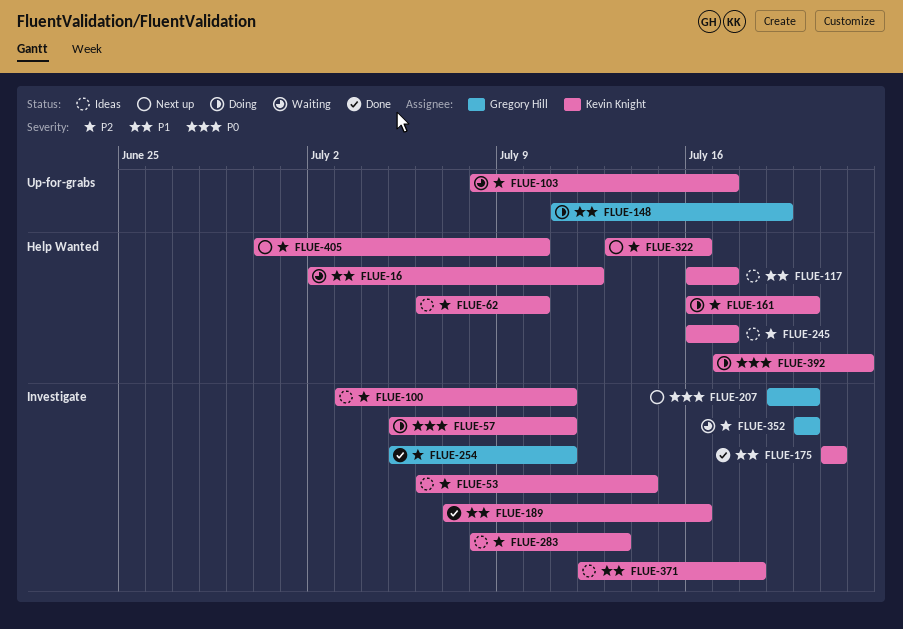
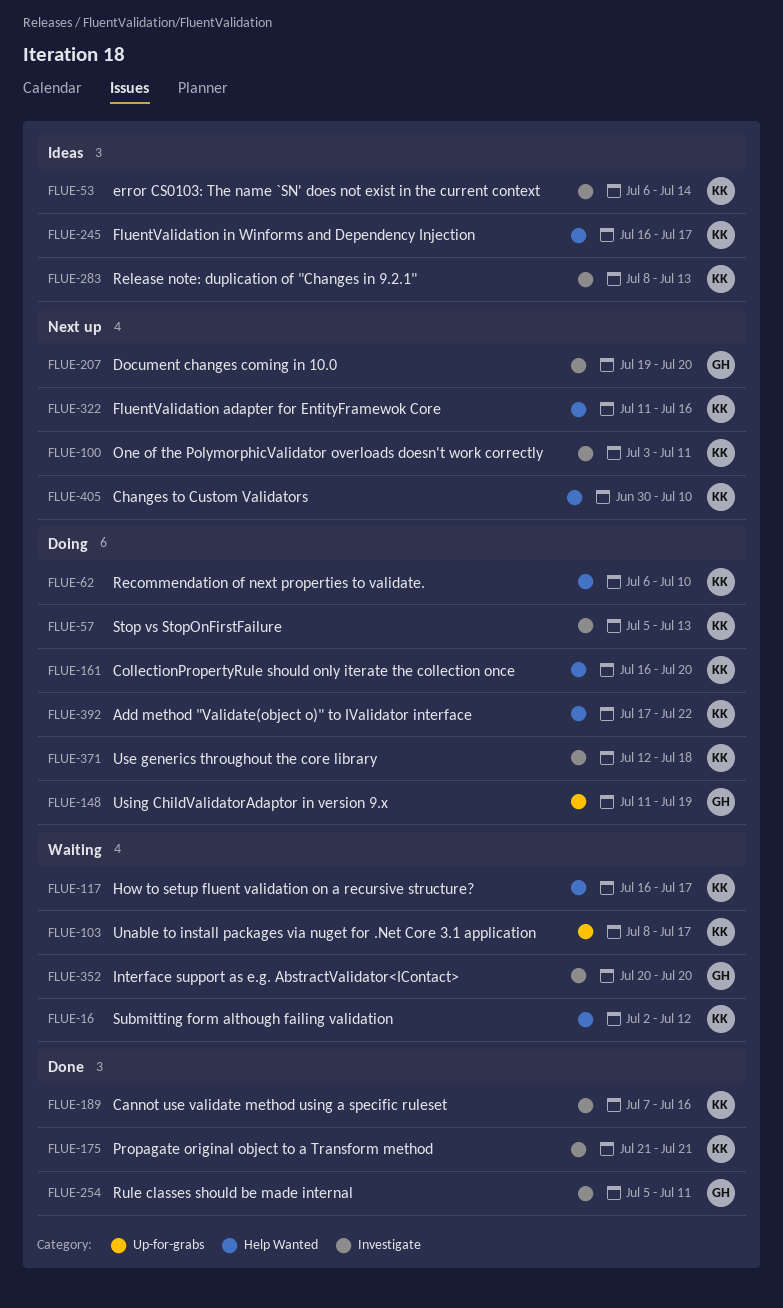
FLUE-57, due: Jul 11 -> Jul 13
FLUE-62, status: Ideas -> Doing
FLUE-100, status: Ideas -> Next up
FLUE-117, status: Ideas -> Waiting
FLUE-322, start: Jul 13 -> Jul 11
FLUE-371, status: Ideas -> Doing

